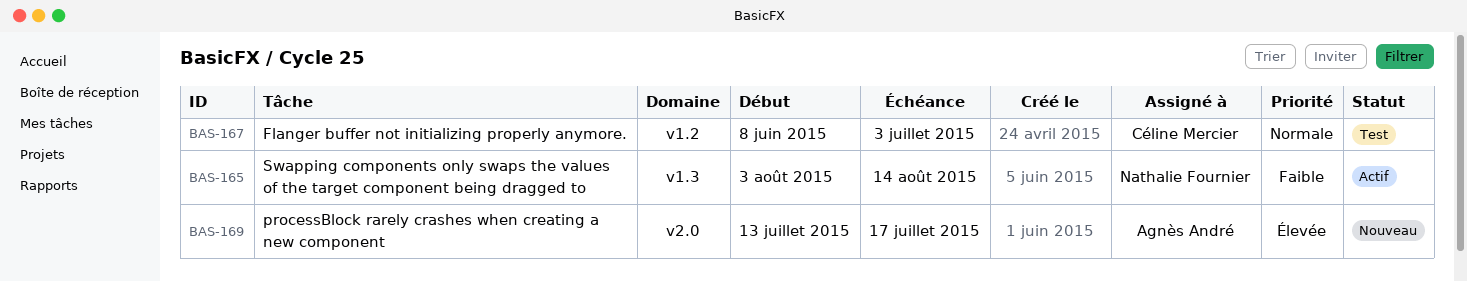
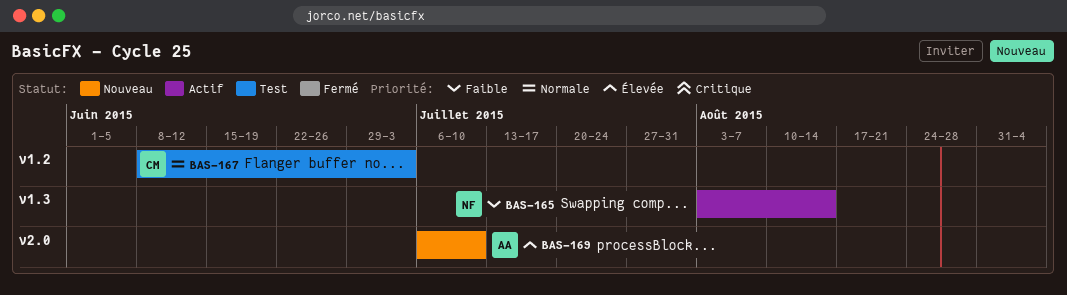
BAS-169, start: Jul 13 -> Jul 6
BAS-169, due: Jul 17 -> Jul 10

